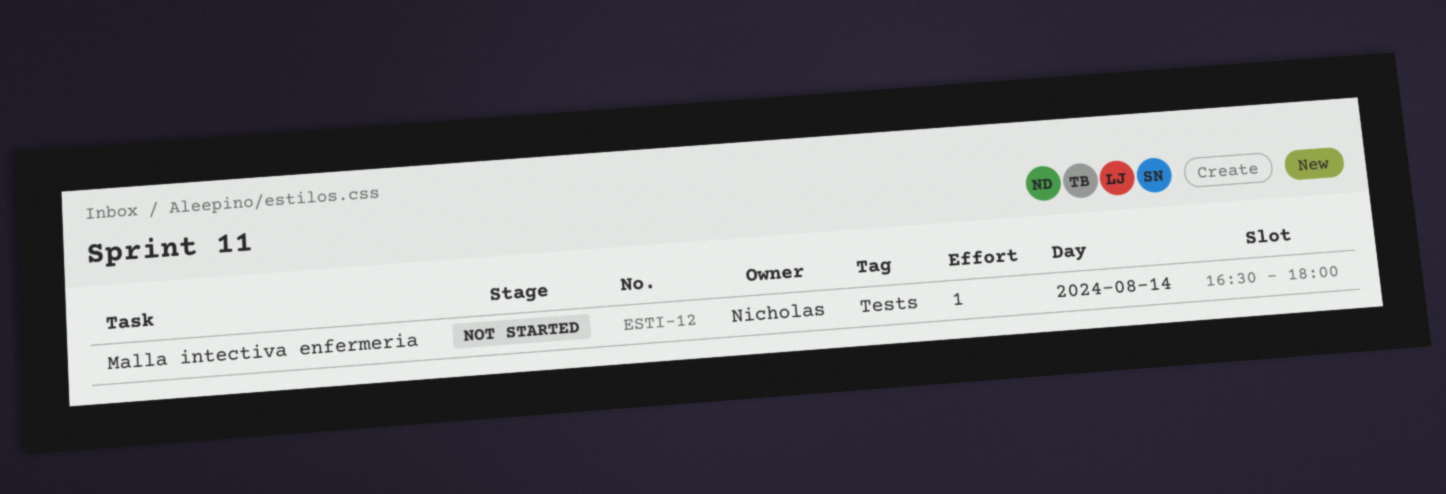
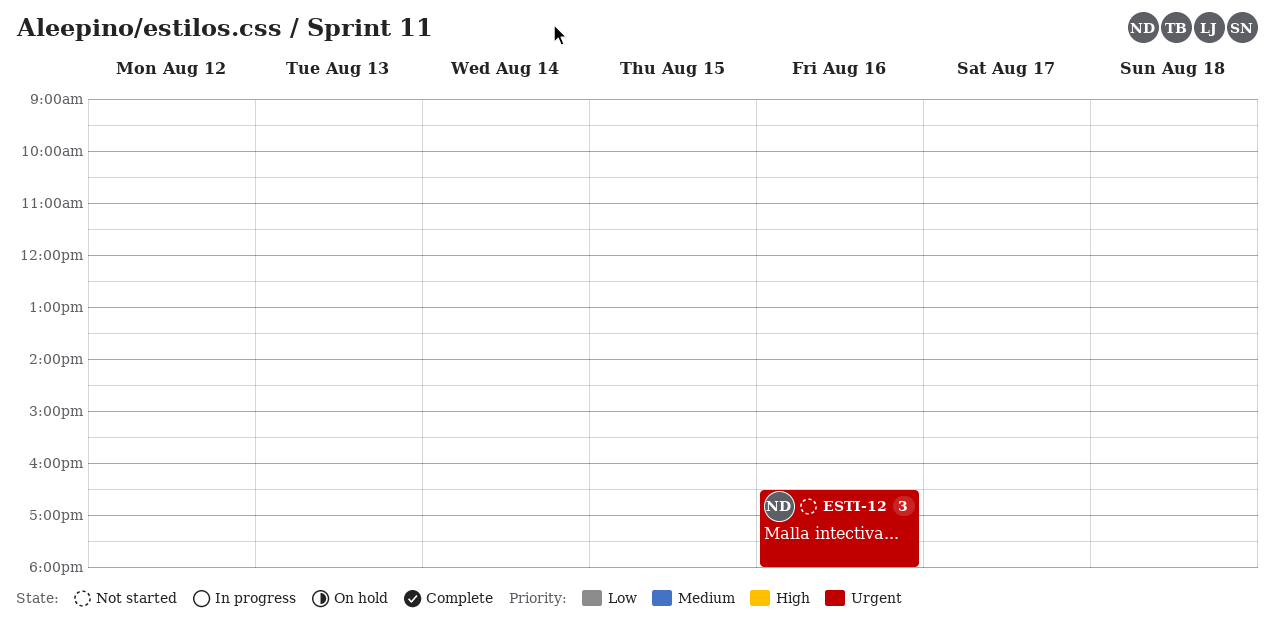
ESTI-12, estimate: 1 -> 3
ESTI-12, day: Aug 14 -> Aug 16

